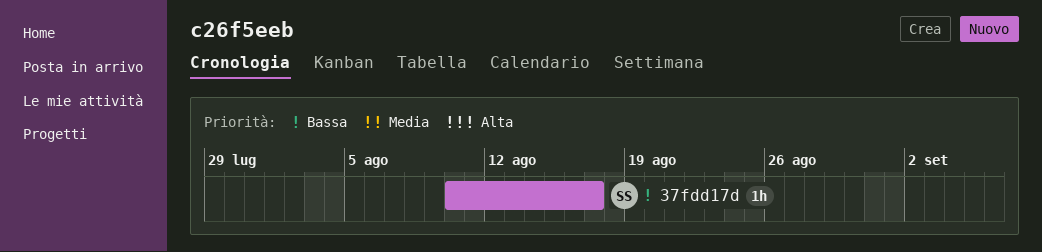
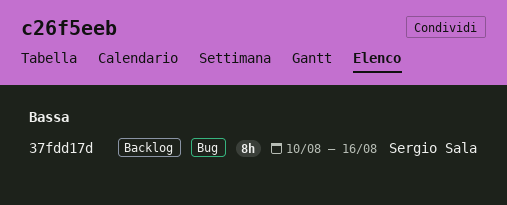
37fdd17d, estimate: 1h -> 8h
37fdd17d, due: Aug 17 -> Aug 16

